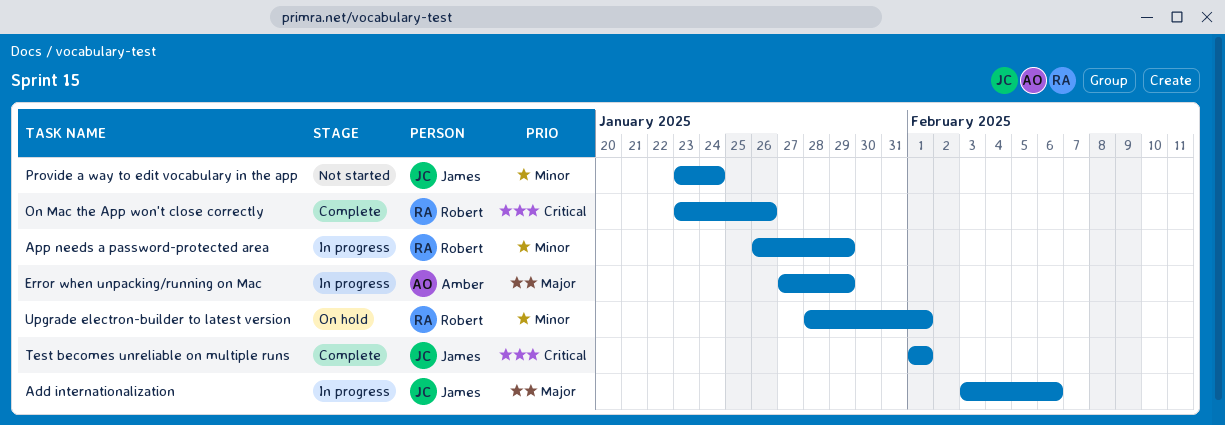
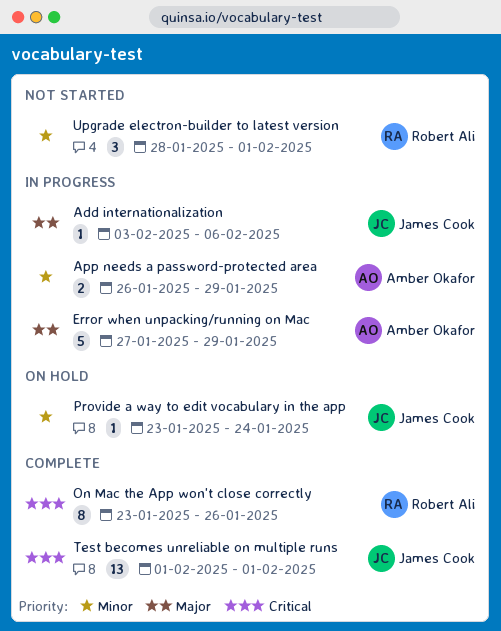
App needs a password-protected area, owner: Robert Ali -> Amber Okafor
Provide a way to edit vocabulary in the app, status: Not started -> On hold
Upgrade electron-builder to latest version, status: On hold -> Not started

